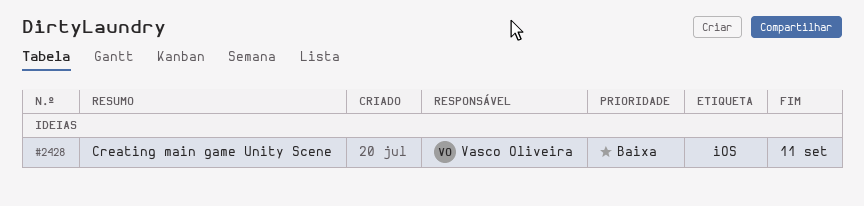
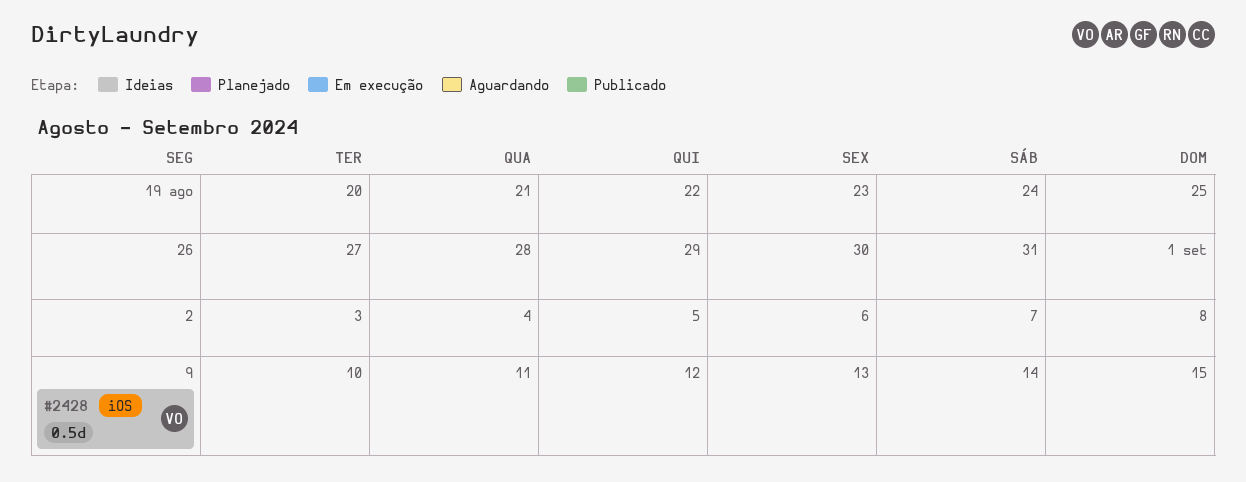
#2428, due: Sep 11 -> Sep 9

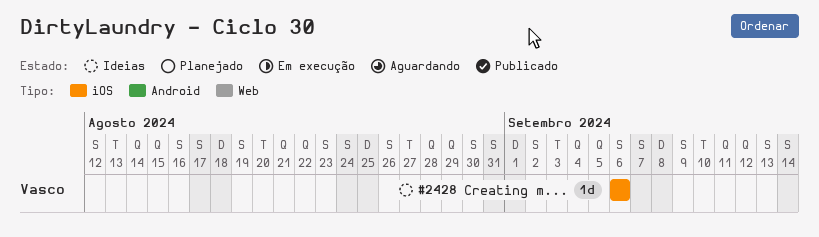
#2428, estimate: 0.5d -> 1d
#2428, due: Sep 9 -> Sep 6

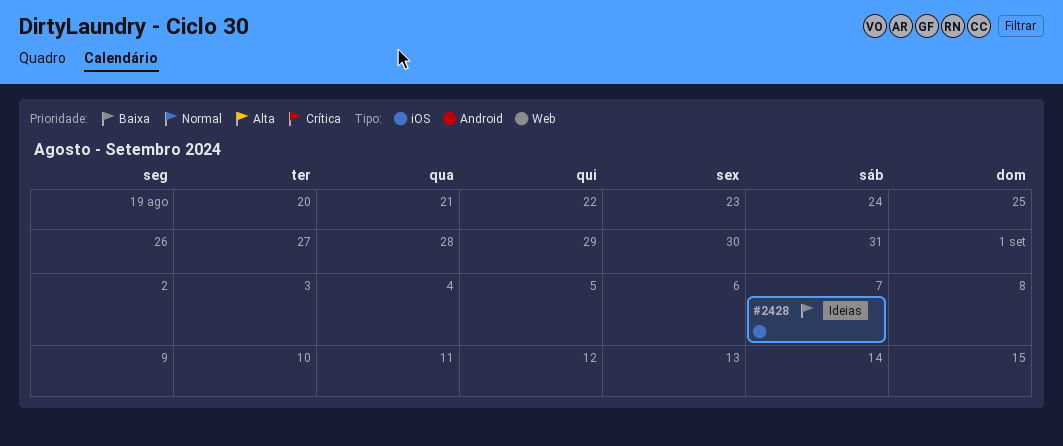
#2428, due: Sep 6 -> Sep 7

